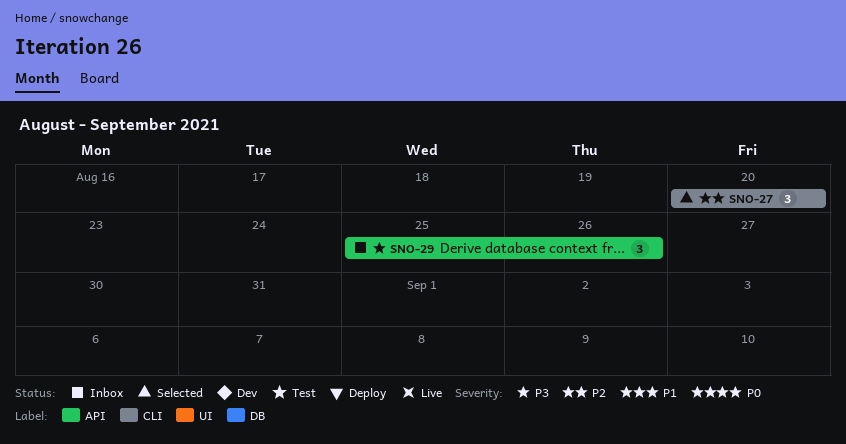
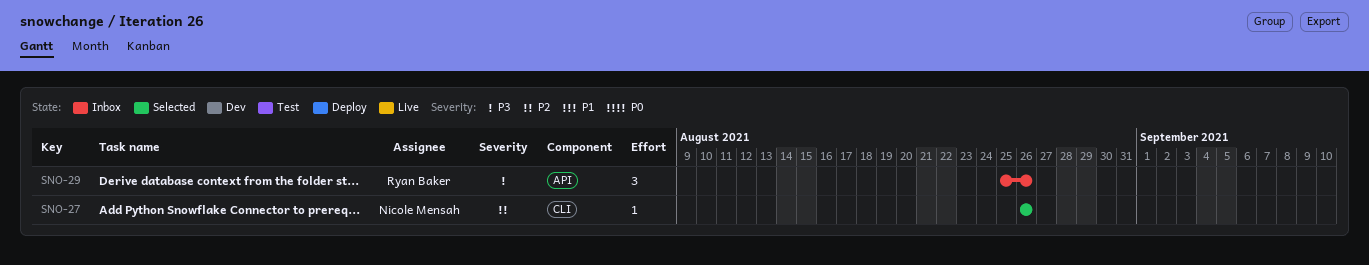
SNO-27, estimate: 3 -> 1
SNO-27, start: Aug 20 -> Aug 26
SNO-27, due: Aug 20 -> Aug 26

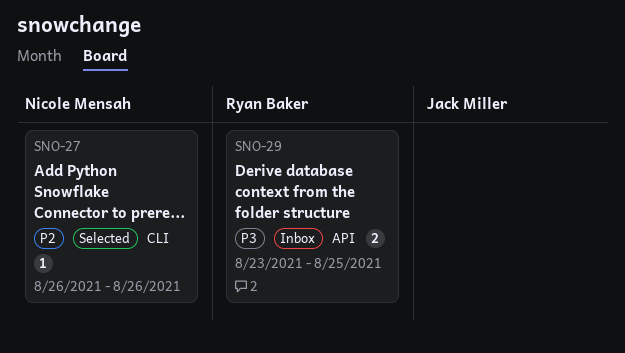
SNO-29, estimate: 3 -> 2
SNO-29, start: Aug 25 -> Aug 23
SNO-29, due: Aug 26 -> Aug 25

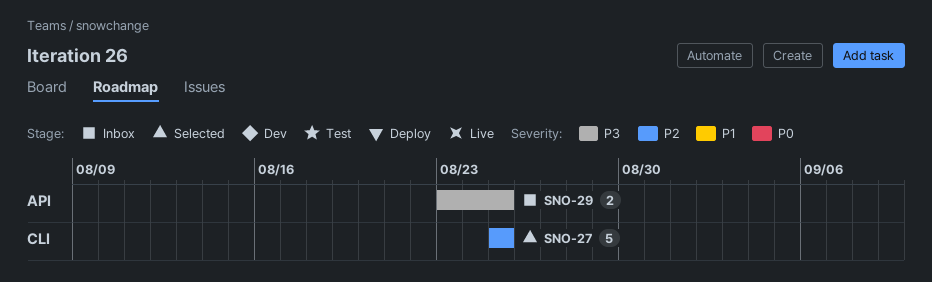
SNO-27, estimate: 1 -> 5
SNO-27, start: Aug 26 -> Aug 25
SNO-27, due: Aug 26 -> Aug 25

